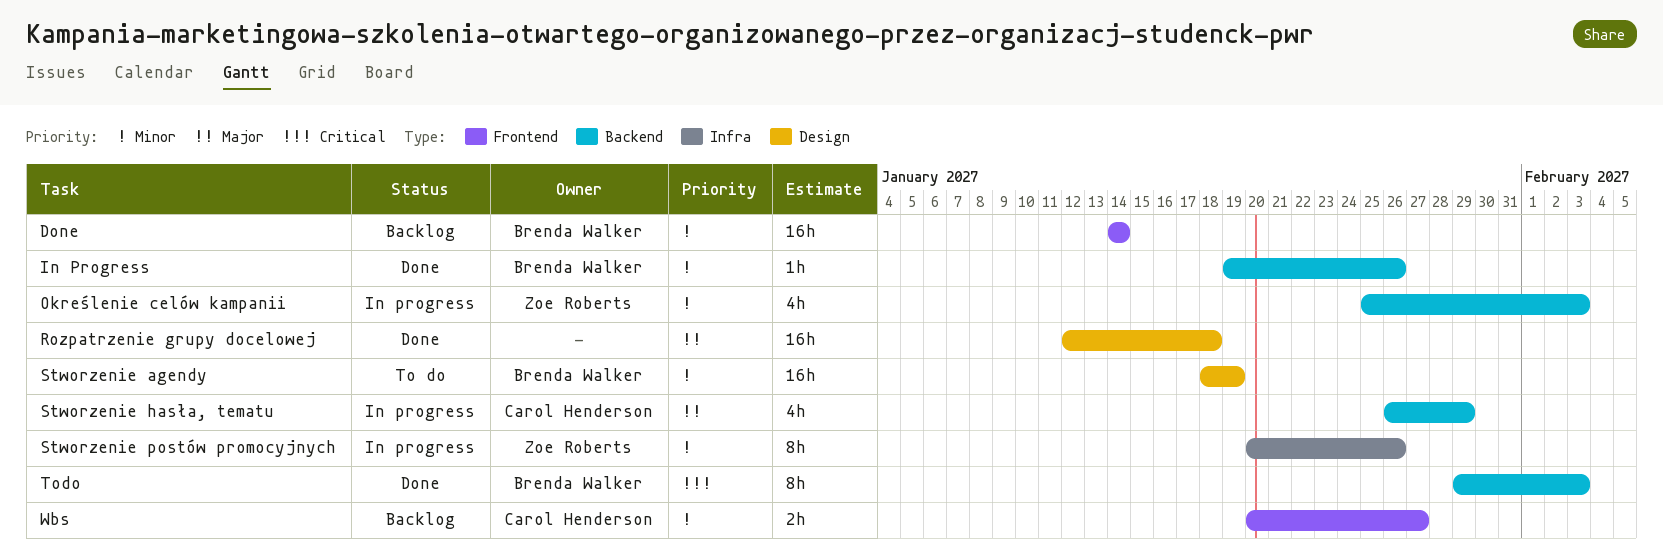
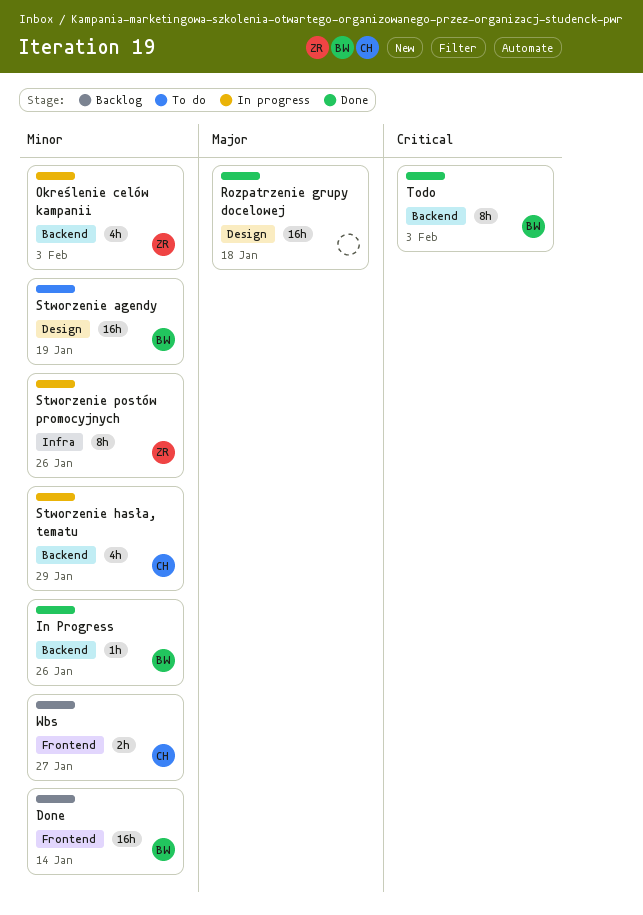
Stworzenie hasła, tematu, priority: Major -> Minor

